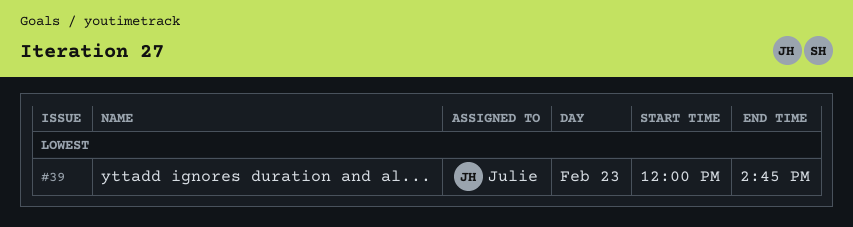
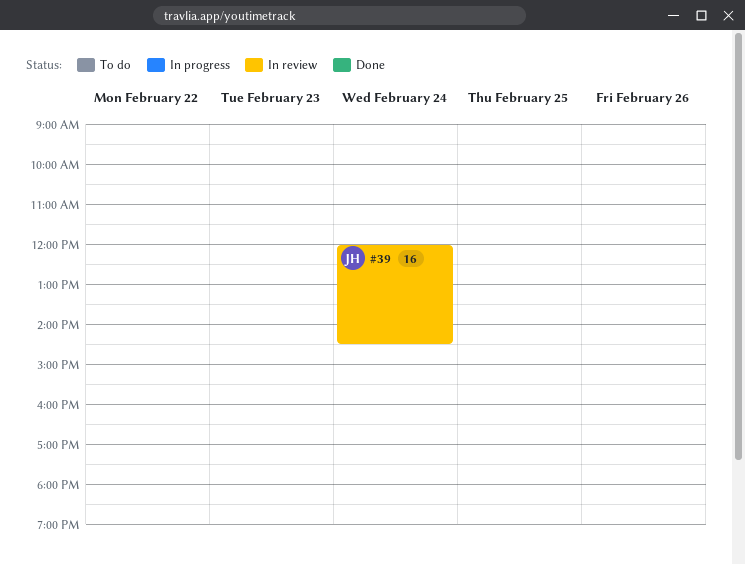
#39, day: Feb 23 -> Feb 24
#39, ends: 14:45 -> 14:30

